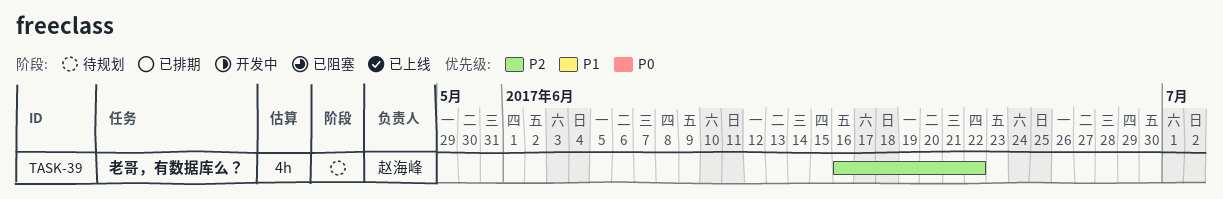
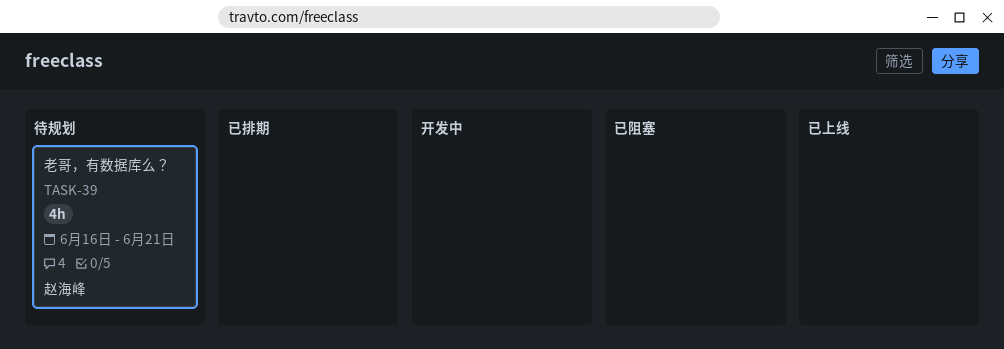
TASK-39, due: Jun 22 -> Jun 21

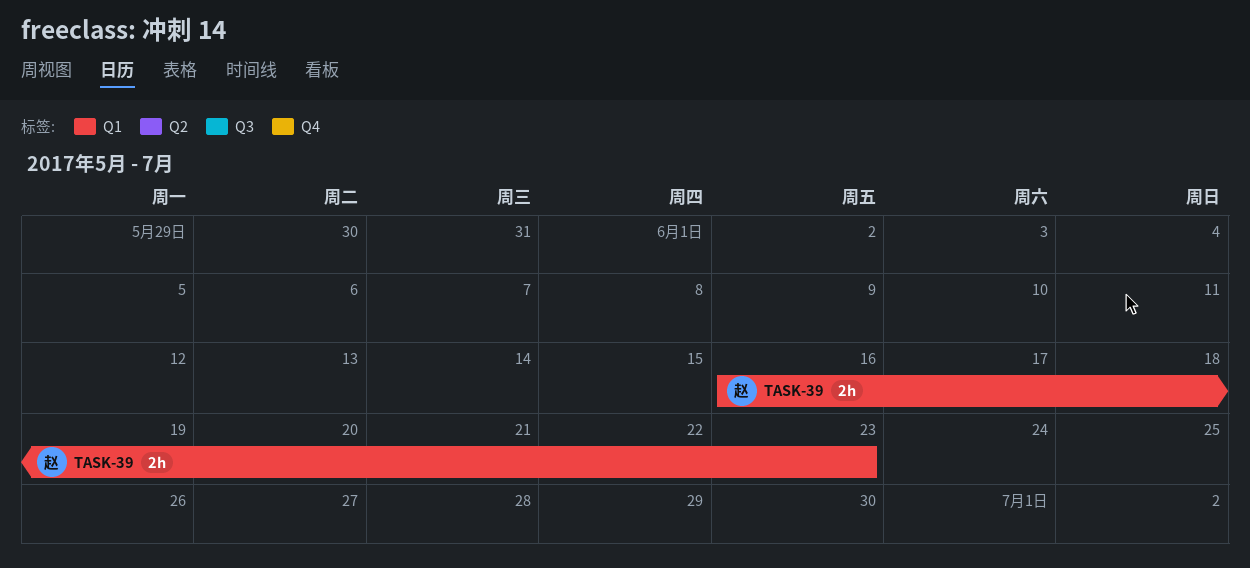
TASK-39, estimate: 4h -> 2h
TASK-39, due: Jun 21 -> Jun 23

